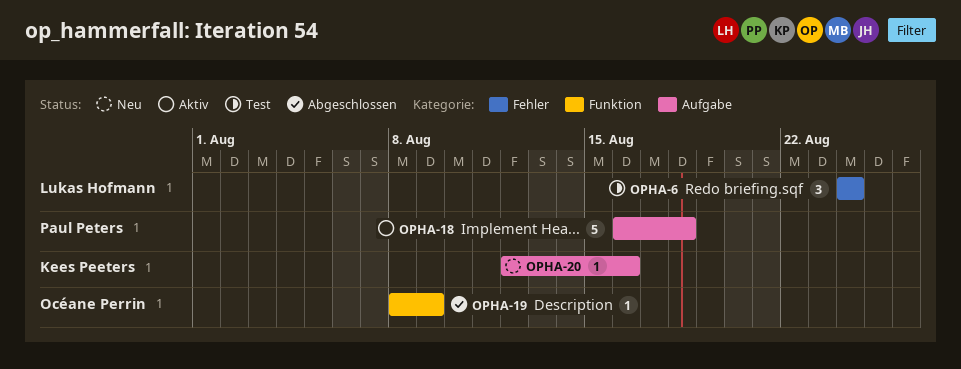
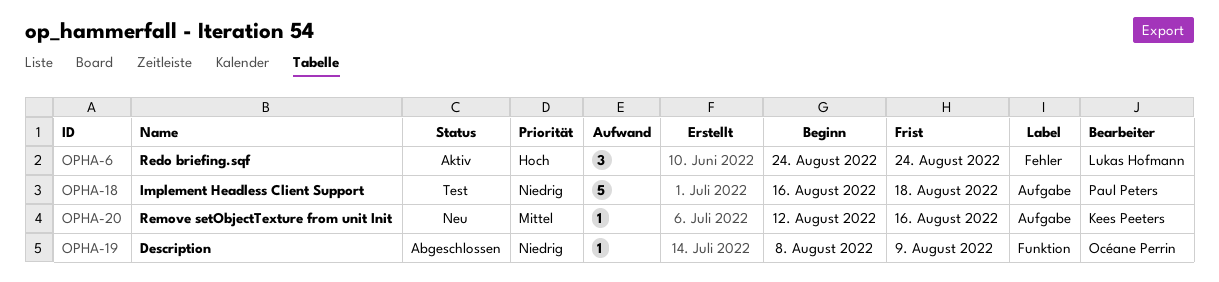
OPHA-6, status: Test -> Aktiv
OPHA-18, status: Aktiv -> Test

